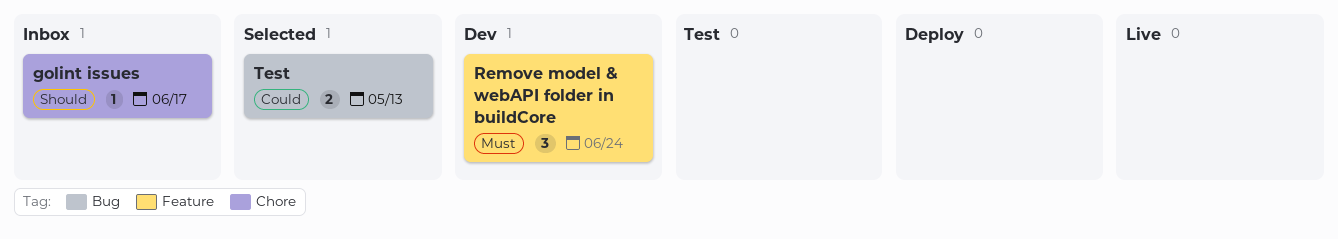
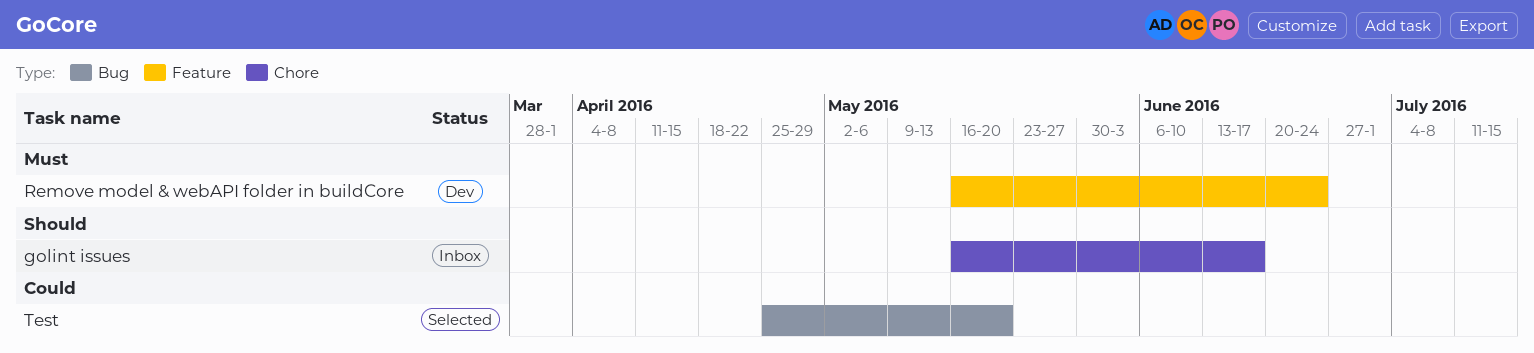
Test, due: May 13 -> May 20

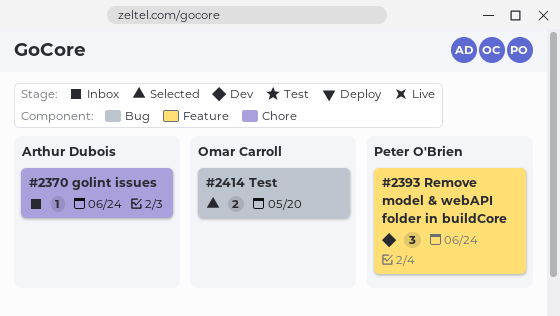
golint issues, due: Jun 17 -> Jun 24

